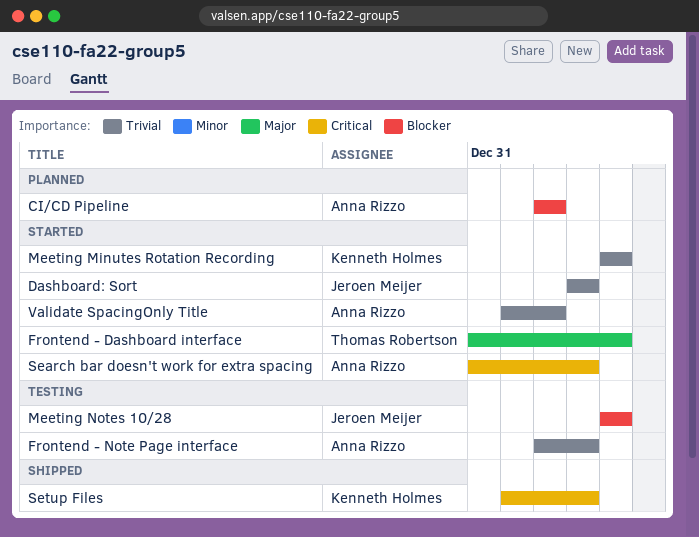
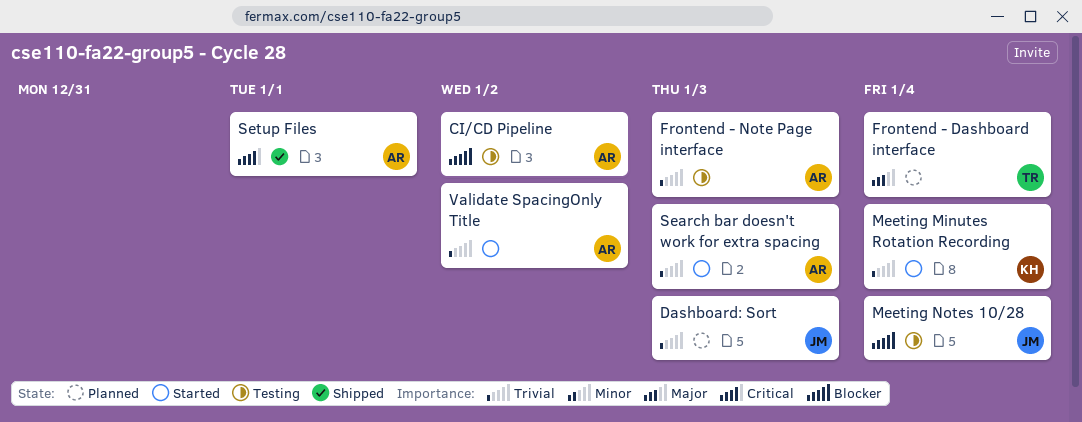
CI/CD Pipeline, status: Planned -> Testing
Dashboard: Sort, status: Started -> Planned
Frontend - Dashboard interface, status: Started -> Planned
Search bar doesn't work for extra spacing, priority: Critical -> Trivial
Setup Files, owner: Kenneth Holmes -> Anna Rizzo
Setup Files, due: Jan 3 -> Jan 1

